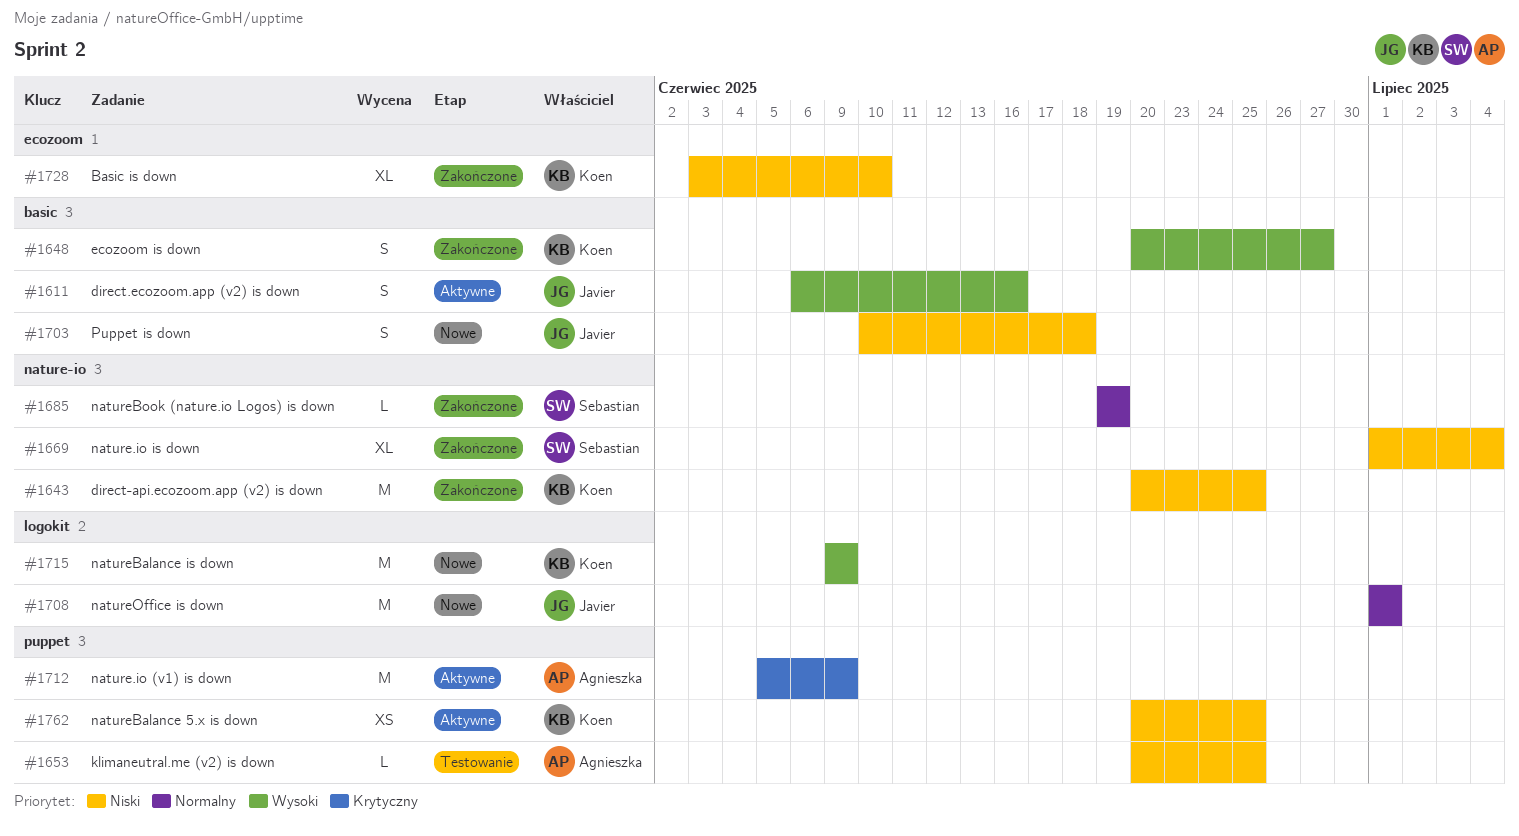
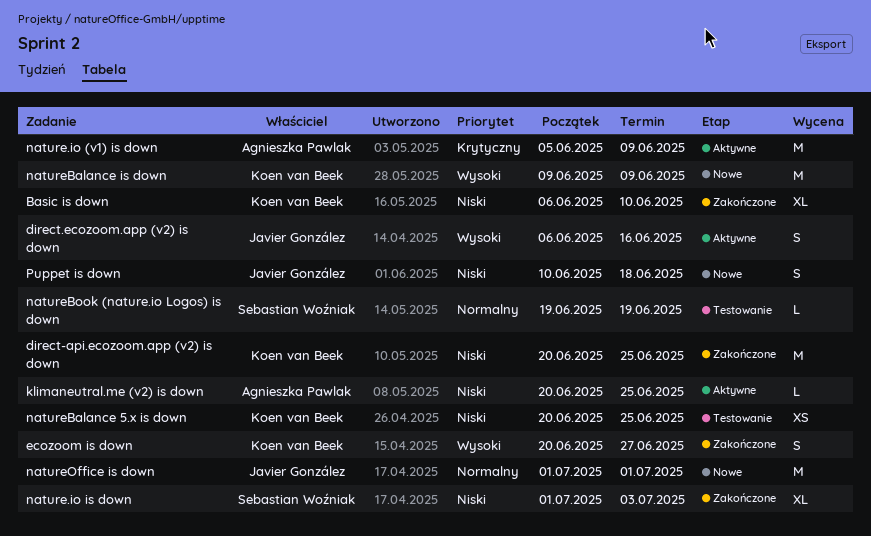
Basic is down, start: Jun 3 -> Jun 6
klimaneutral.me (v2) is down, status: Testowanie -> Aktywne
nature.io is down, due: Jul 4 -> Jul 3
natureBalance 5.x is down, status: Aktywne -> Testowanie
natureBook (nature.io Logos) is down, status: Zakończone -> Testowanie

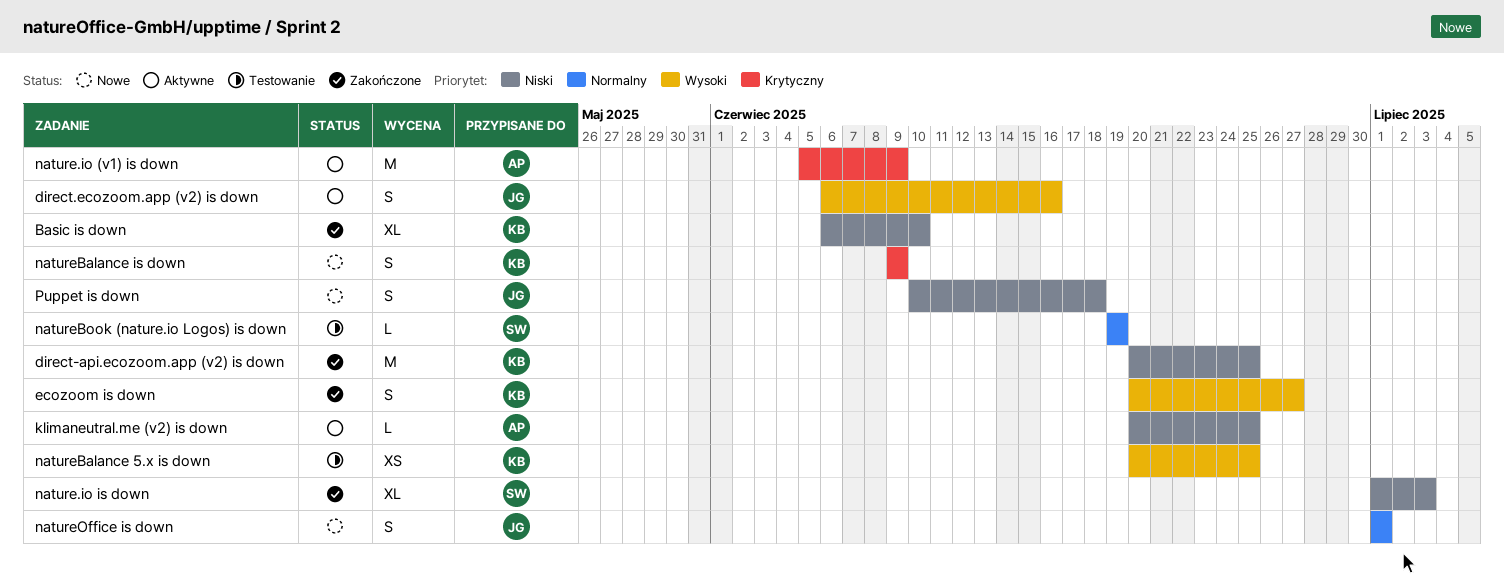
natureBalance 5.x is down, priority: Niski -> Wysoki
natureBalance is down, priority: Wysoki -> Krytyczny
natureBalance is down, estimate: M -> S
natureOffice is down, estimate: M -> S

